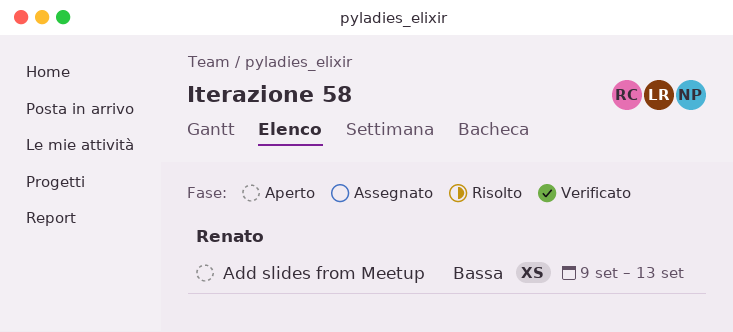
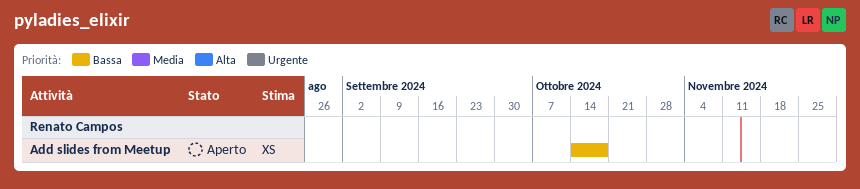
Add slides from Meetup, start: Sep 9 -> Oct 14
Add slides from Meetup, due: Sep 13 -> Oct 18

